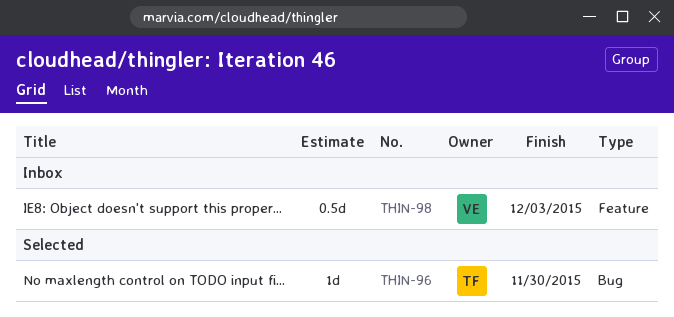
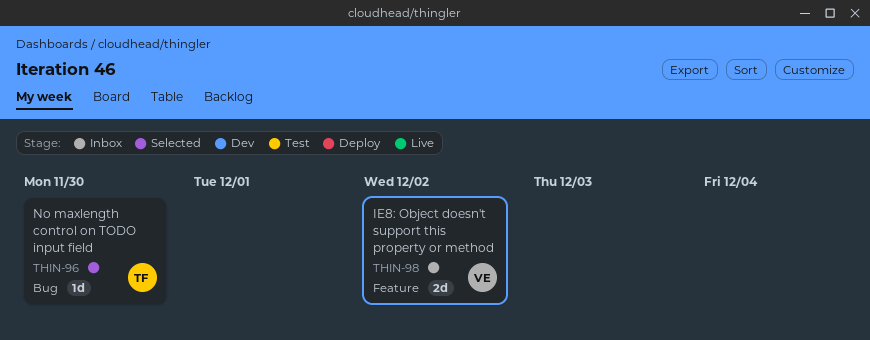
THIN-98, estimate: 0.5d -> 2d
THIN-98, due: Dec 3 -> Dec 2

